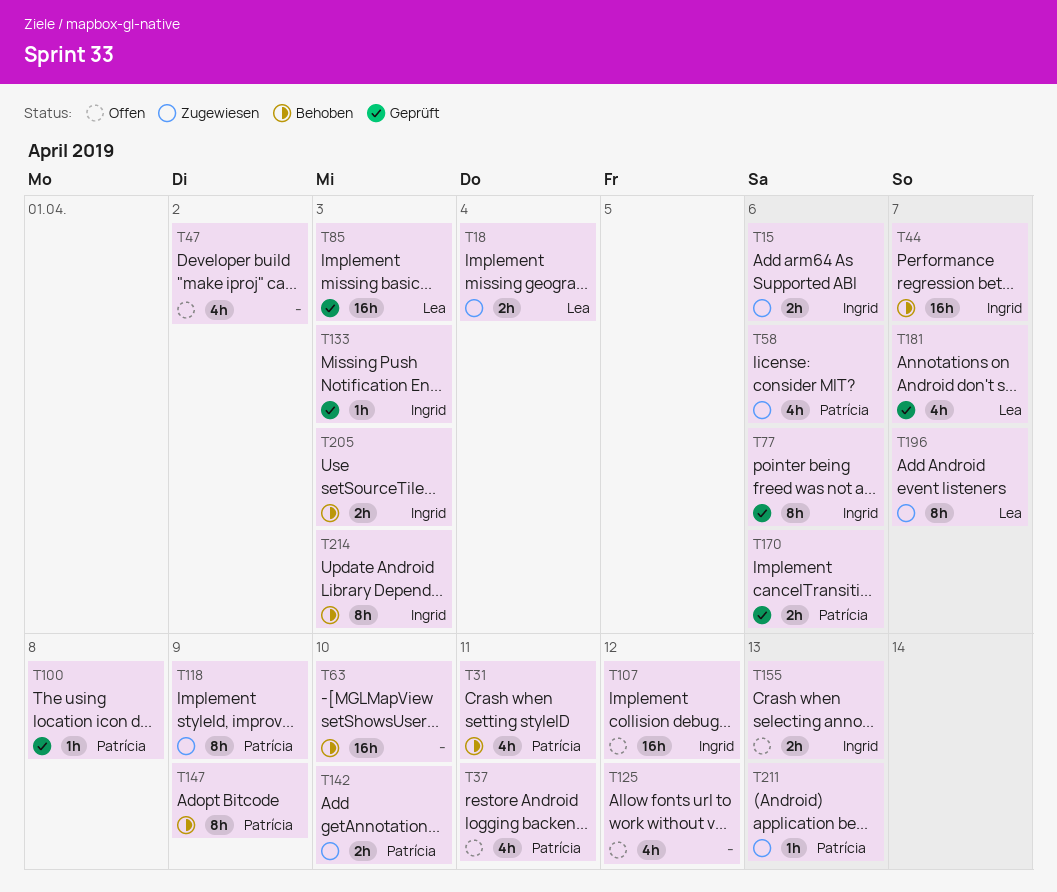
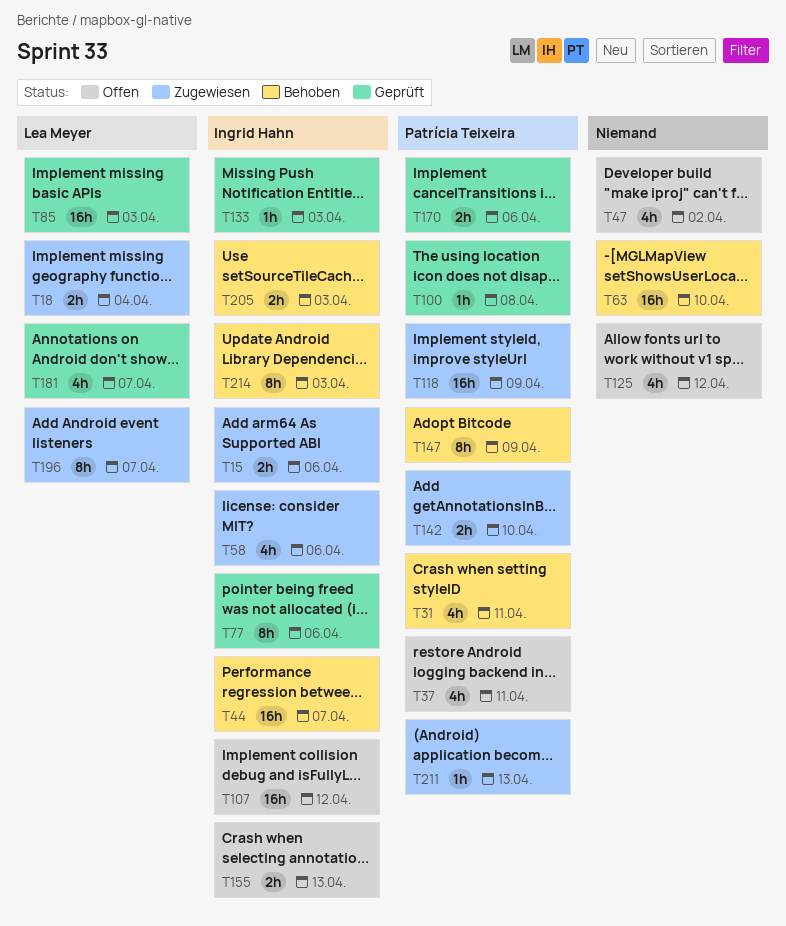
T58, owner: Patrícia Teixeira -> Ingrid Hahn
T118, estimate: 8h -> 16h

